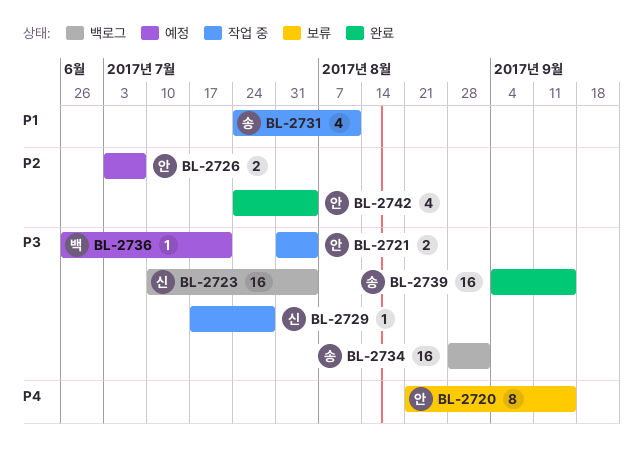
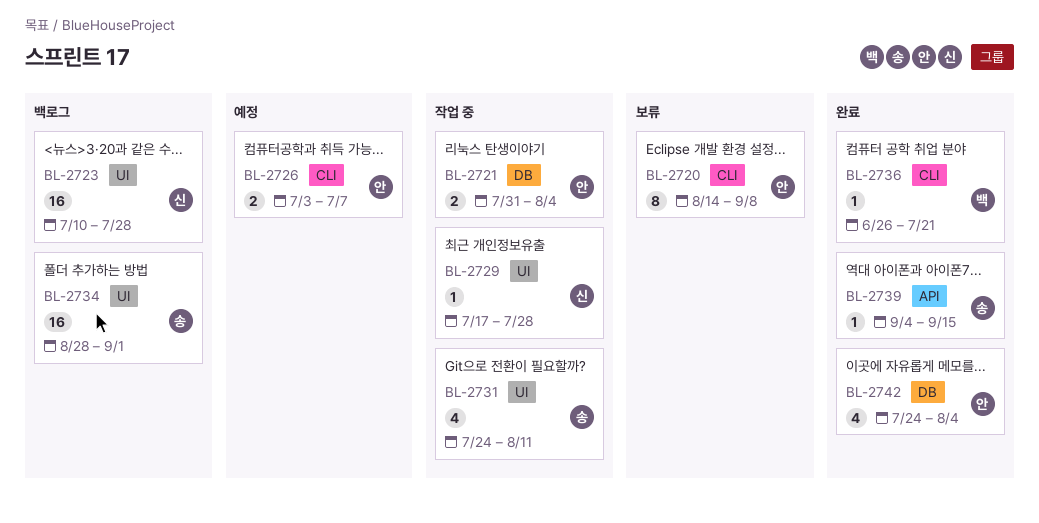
BL-2720, start: Aug 21 -> Aug 14
BL-2720, due: Sep 15 -> Sep 8
BL-2723, due: Aug 4 -> Jul 28
BL-2736, status: 예정 -> 완료
BL-2739, estimate: 16 -> 1

